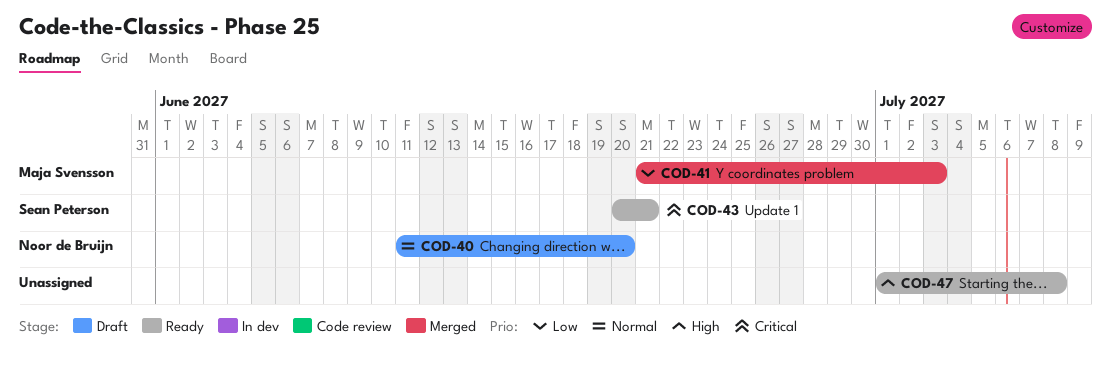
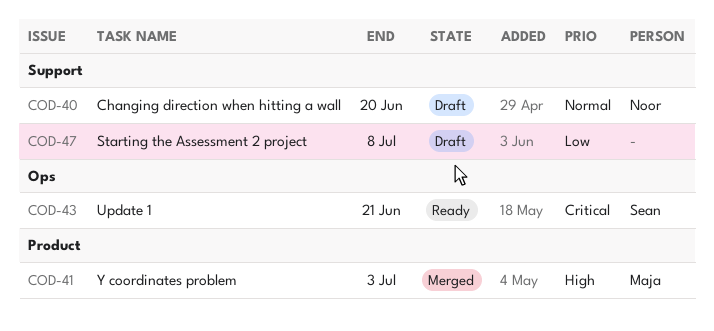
COD-41, priority: Low -> High
COD-47, status: Ready -> Draft
COD-47, priority: High -> Low

